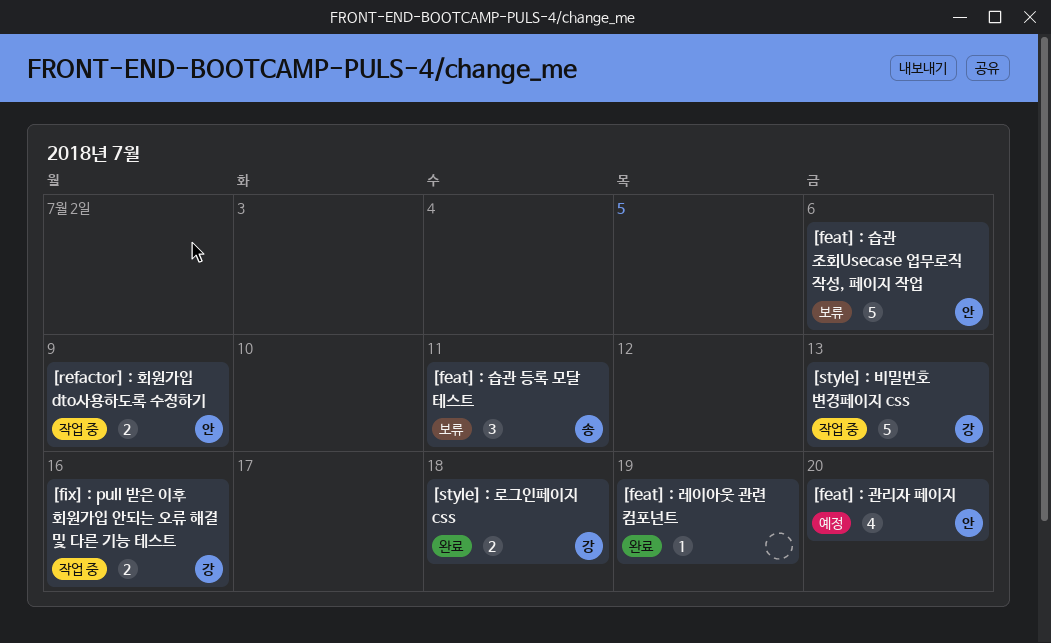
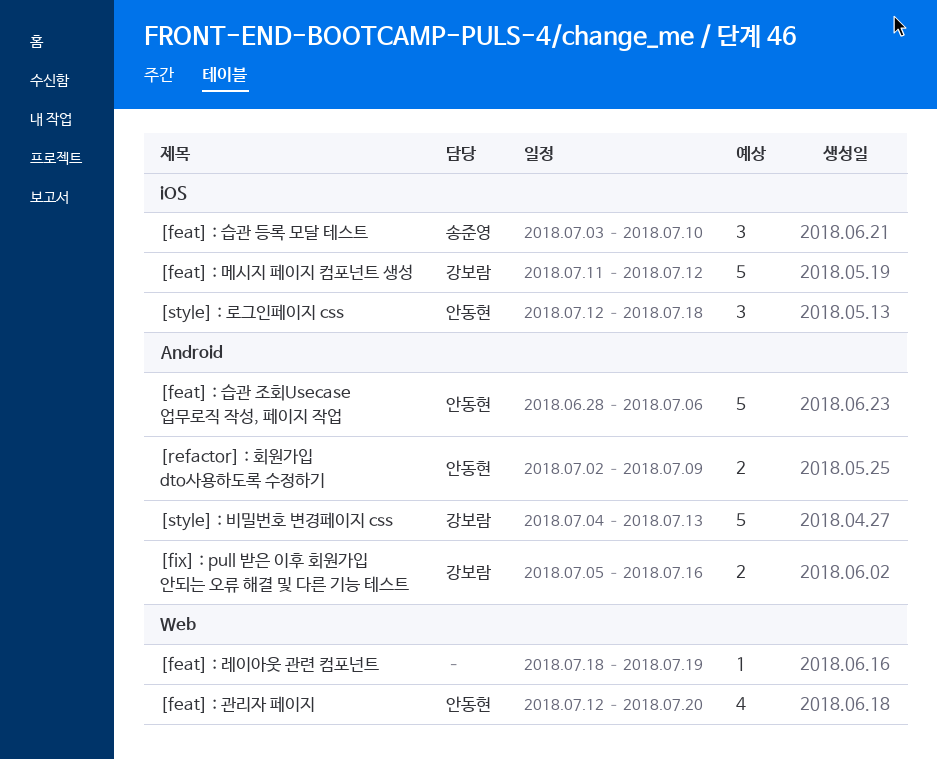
[feat] : 메시지 페이지 컴포넌트 생성: none -> present
[feat] : 습관 등록 모달 테스트, due: Jul 11 -> Jul 10
[style] : 로그인페이지 css, owner: 강보람 -> 안동현
[style] : 로그인페이지 css, estimate: 2 -> 3

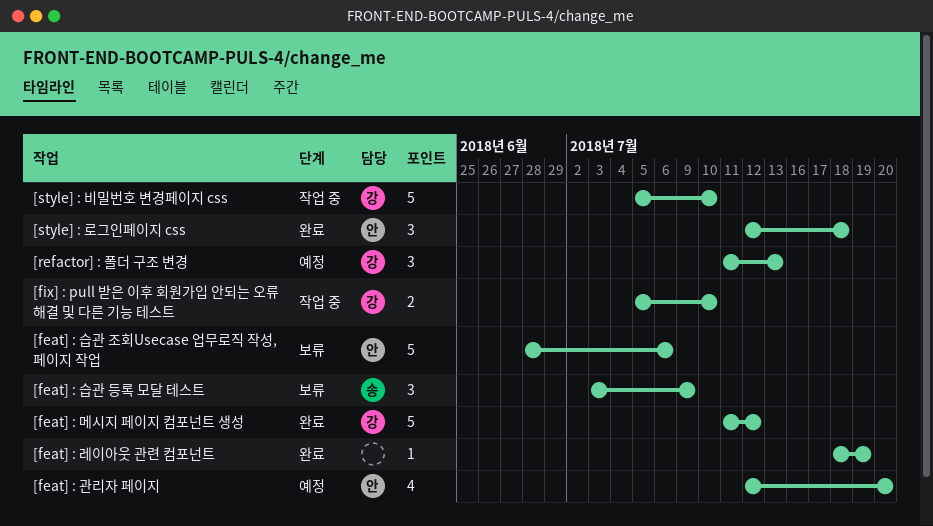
[feat] : 습관 등록 모달 테스트, due: Jul 10 -> Jul 9
[fix] : pull 받은 이후 회원가입 안되는 오류 해결 및 다른 기능 테스트, due: Jul 16 -> Jul 10
[refactor] : 폴더 구조 변경: none -> present
[refactor] : 회원가입 dto사용하도록 수정하기: present -> none
[style] : 비밀번호 변경페이지 css, start: Jul 4 -> Jul 5
[style] : 비밀번호 변경페이지 css, due: Jul 13 -> Jul 10

